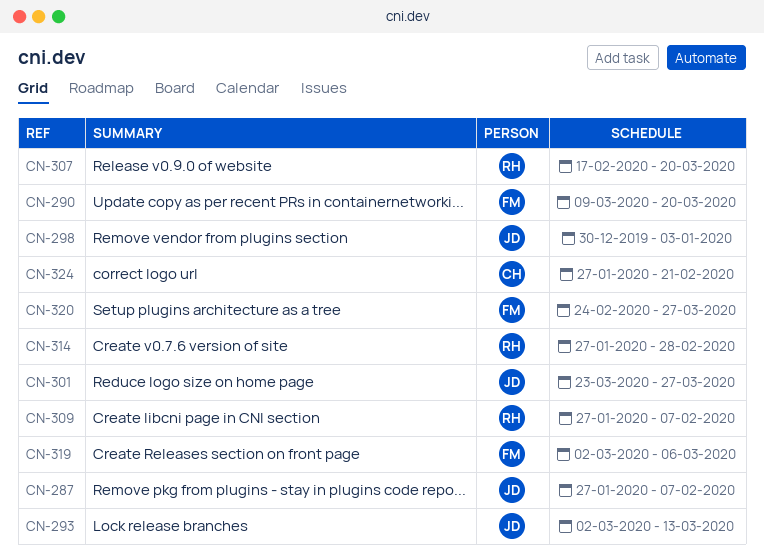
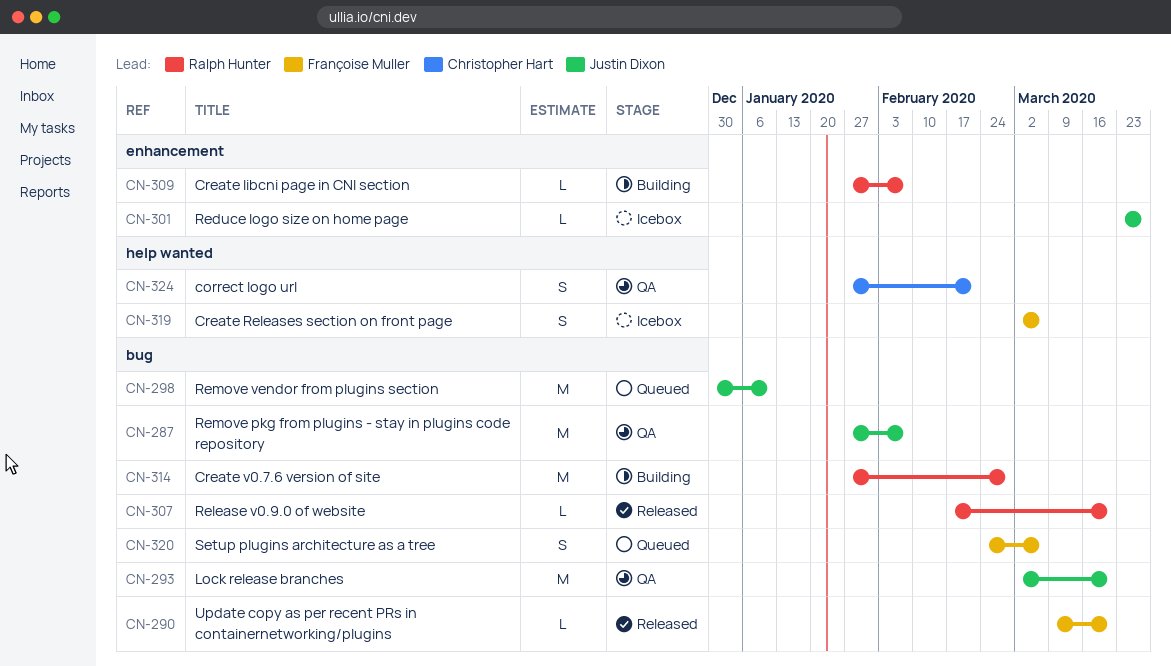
CN-293, due: Mar 13 -> Mar 20
CN-298, due: Jan 3 -> Jan 10
CN-320, due: Mar 27 -> Mar 6

